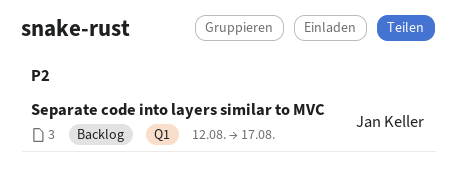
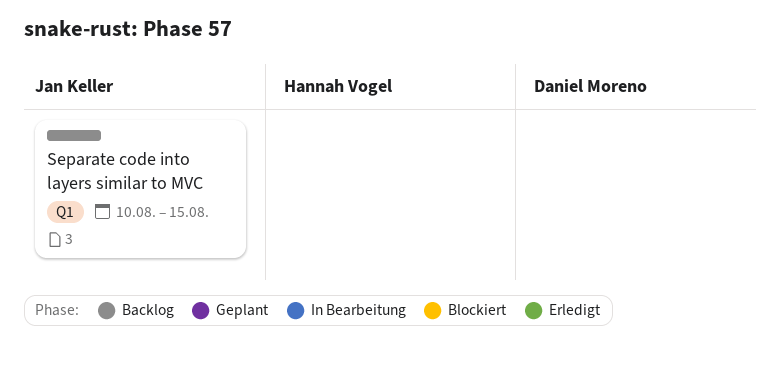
Separate code into layers similar to MVC, start: Aug 12 -> Aug 10
Separate code into layers similar to MVC, due: Aug 17 -> Aug 15

